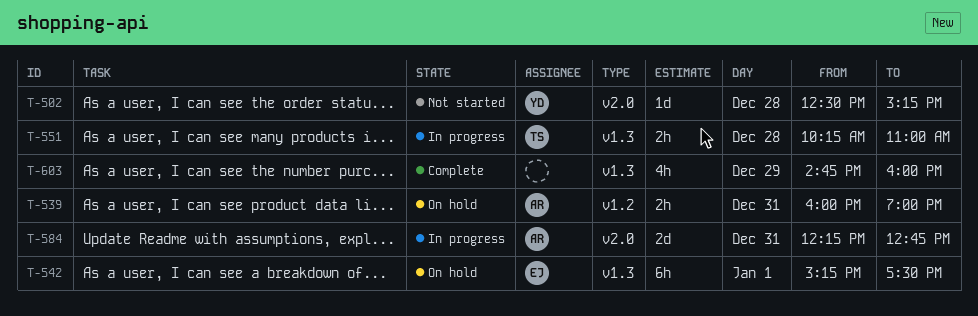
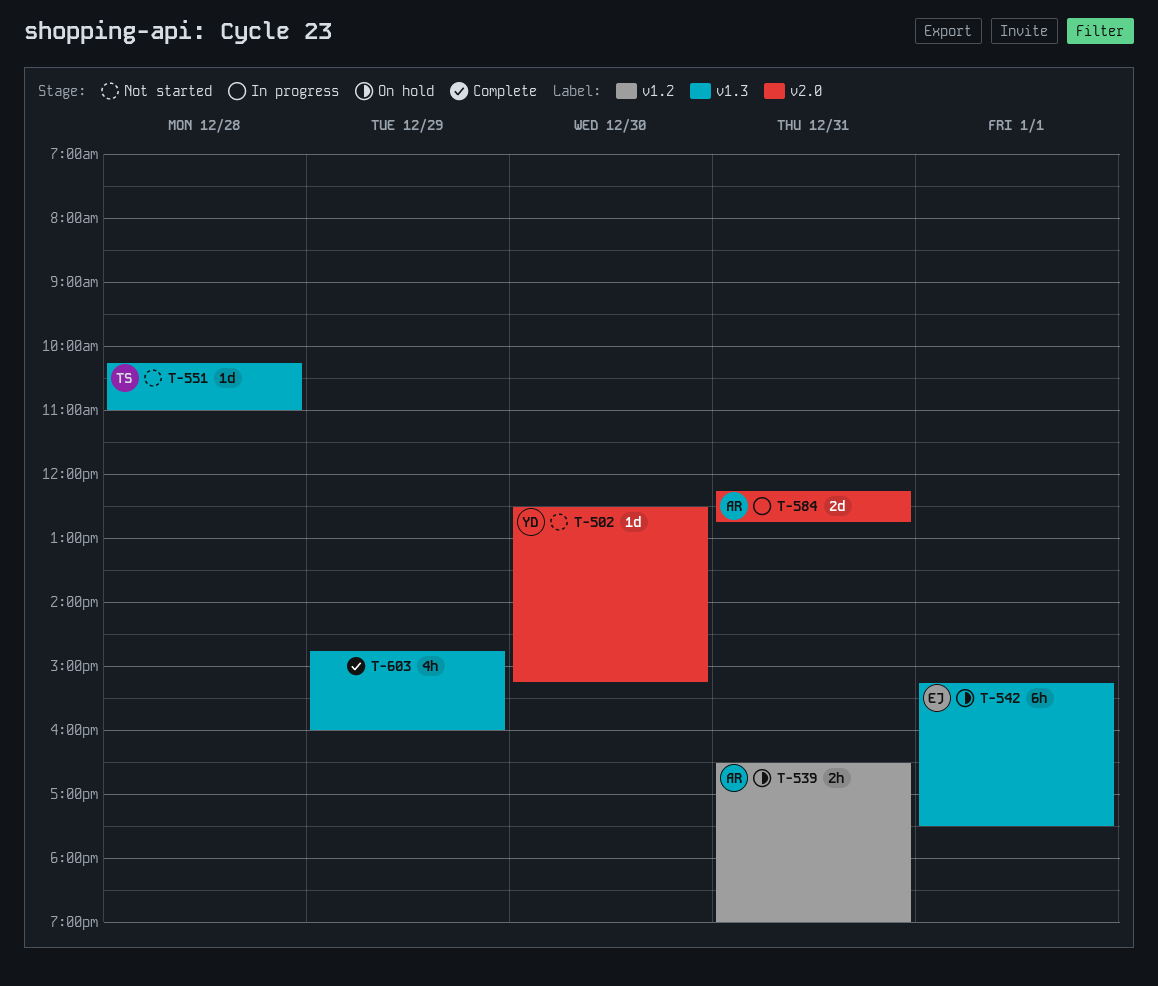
T-502, day: Dec 28 -> Dec 30
T-539, begins: 16:00 -> 16:30
T-551, status: In progress -> Not started
T-551, estimate: 2h -> 1d

